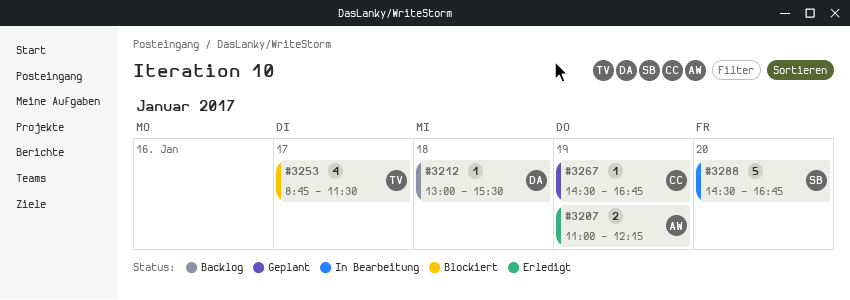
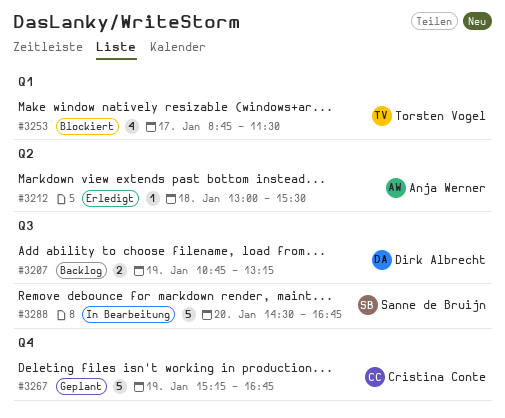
#3207, status: Erledigt -> Backlog
#3207, owner: Anja Werner -> Dirk Albrecht
#3207, begins: 11:00 -> 10:45
#3207, ends: 12:15 -> 13:15
#3212, status: Backlog -> Erledigt
#3212, owner: Dirk Albrecht -> Anja Werner
#3267, estimate: 1 -> 5
#3267, begins: 14:30 -> 15:15

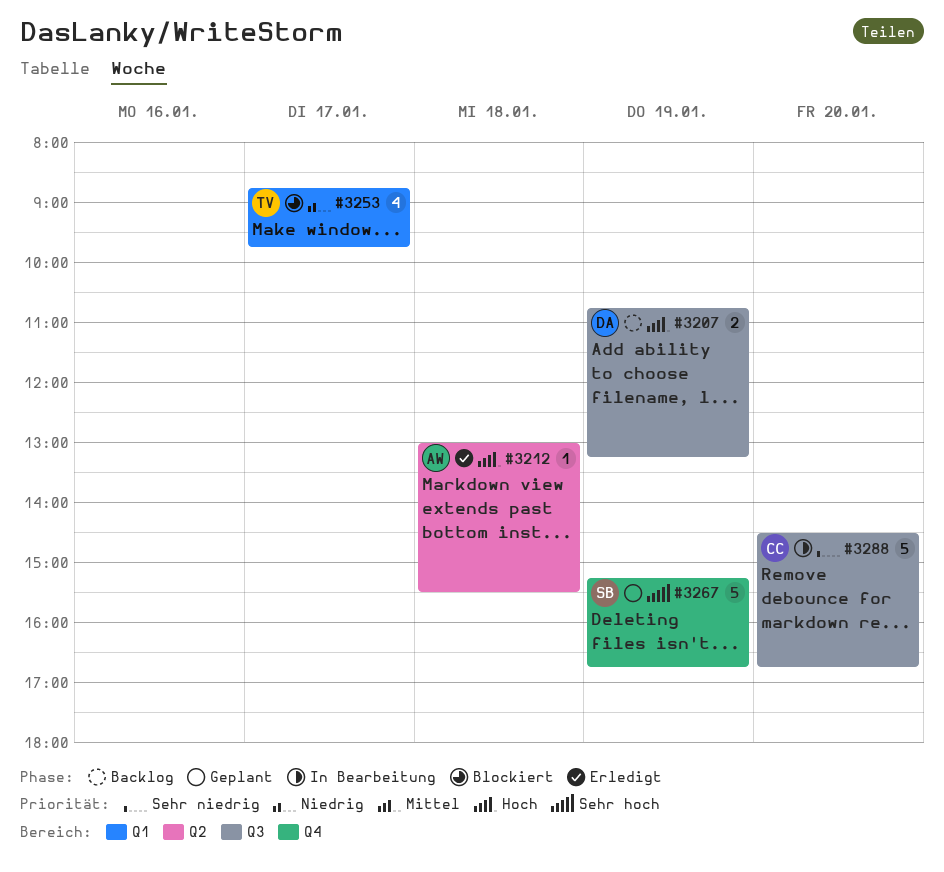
#3253, ends: 11:30 -> 09:45
#3267, owner: Cristina Conte -> Sanne de Bruijn
#3288, owner: Sanne de Bruijn -> Cristina Conte

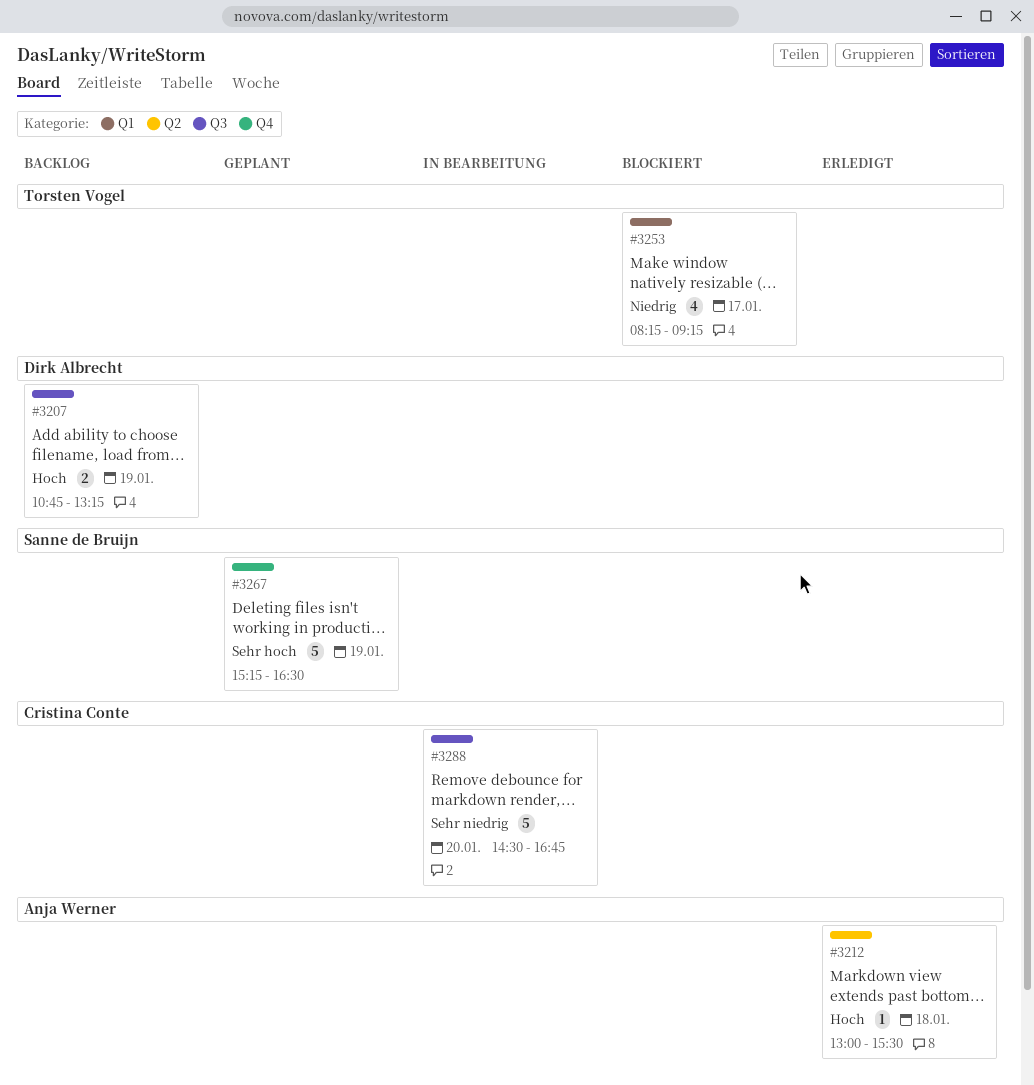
#3253, begins: 08:45 -> 08:15
#3253, ends: 09:45 -> 09:15
#3267, ends: 16:45 -> 16:30

